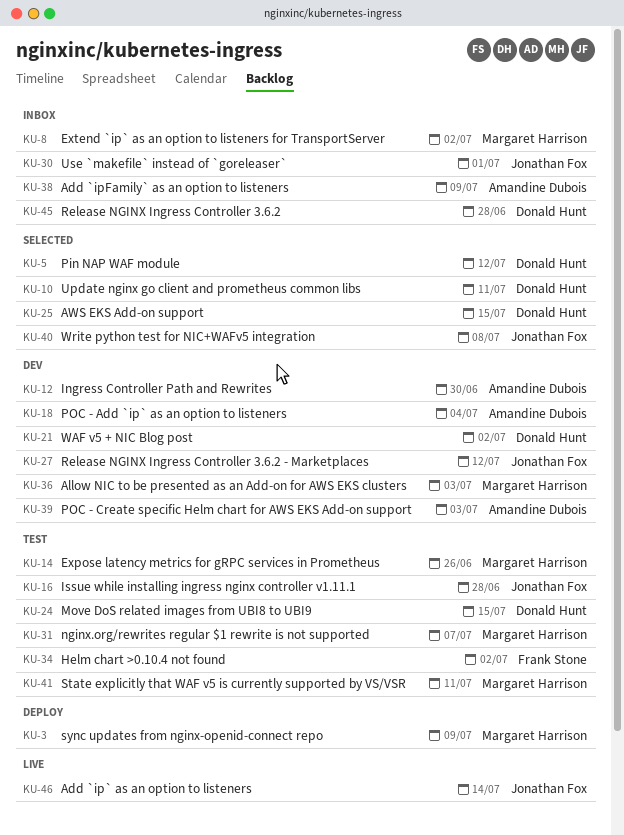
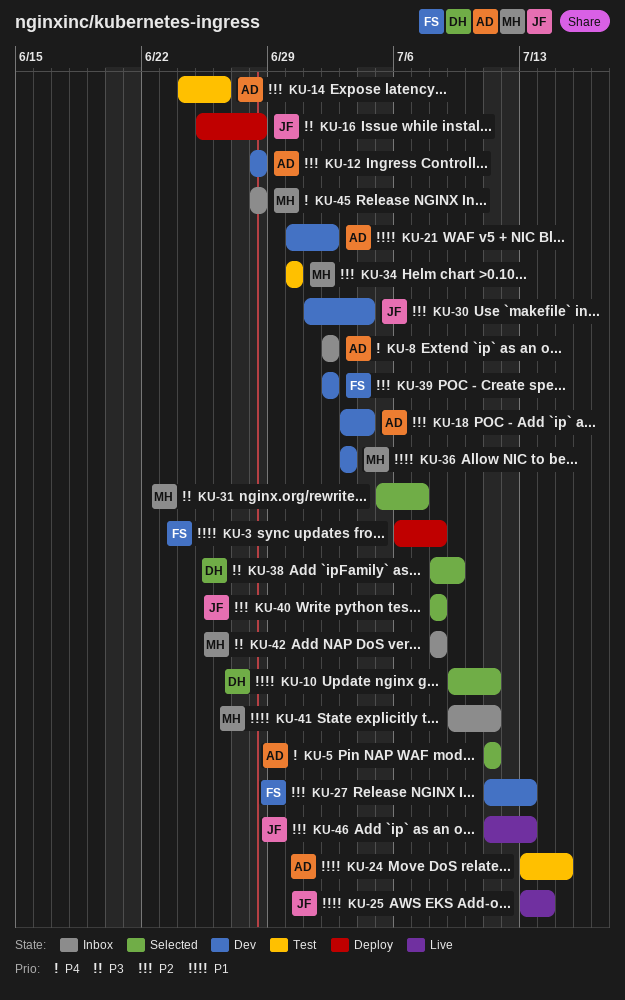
KU-3, owner: Margaret Harrison -> Frank Stone
KU-3, due: Jul 9 -> Jul 8
KU-5, owner: Donald Hunt -> Amandine Dubois
KU-5, due: Jul 12 -> Jul 11
KU-8, owner: Margaret Harrison -> Amandine Dubois
KU-12, due: Jun 30 -> Jun 28
KU-14, owner: Margaret Harrison -> Amandine Dubois
KU-16, status: Test -> Deploy
KU-21, owner: Donald Hunt -> Amandine Dubois
KU-24, owner: Donald Hunt -> Amandine Dubois
KU-25, status: Selected -> Live
KU-25, owner: Donald Hunt -> Jonathan Fox
KU-25, due: Jul 15 -> Jul 14
KU-27, owner: Jonathan Fox -> Frank Stone
KU-27, due: Jul 12 -> Jul 13
KU-30, status: Inbox -> Dev
KU-30, due: Jul 1 -> Jul 4
KU-31, status: Test -> Selected
KU-34, owner: Frank Stone -> Margaret Harrison
KU-34, due: Jul 2 -> Jun 30
KU-38, status: Inbox -> Selected
KU-38, owner: Amandine Dubois -> Donald Hunt
KU-39, owner: Amandine Dubois -> Frank Stone
KU-39, due: Jul 3 -> Jul 2
KU-41, status: Test -> Inbox
KU-42: none -> present
KU-45, owner: Donald Hunt -> Margaret Harrison
KU-46, due: Jul 14 -> Jul 13

